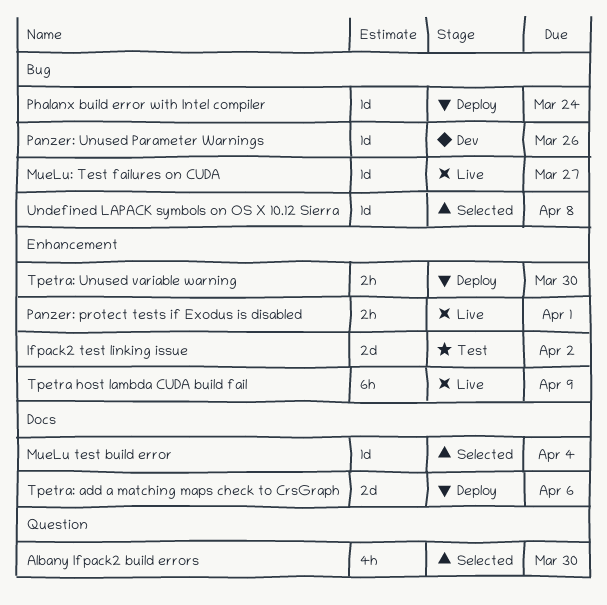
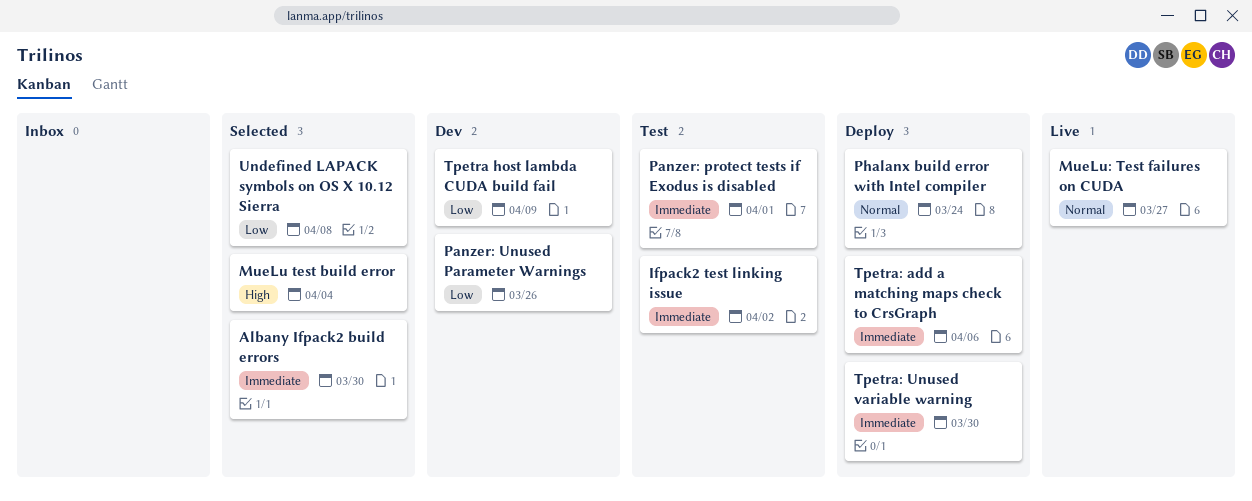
Panzer: protect tests if Exodus is disabled, status: Live -> Test
Tpetra host lambda CUDA build fail, status: Live -> Dev

